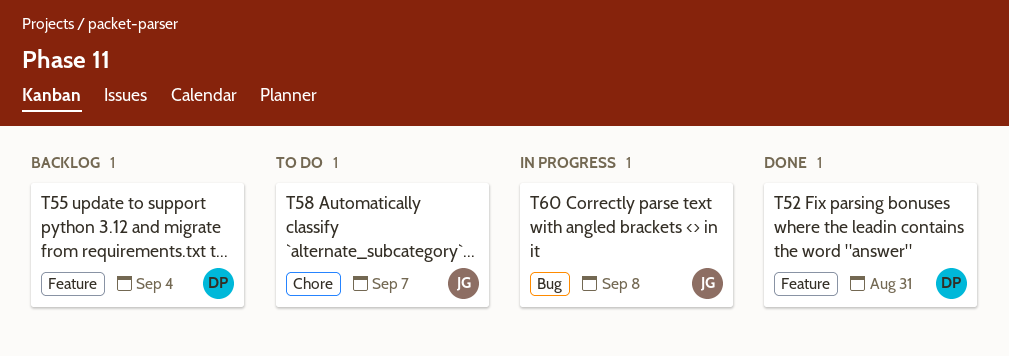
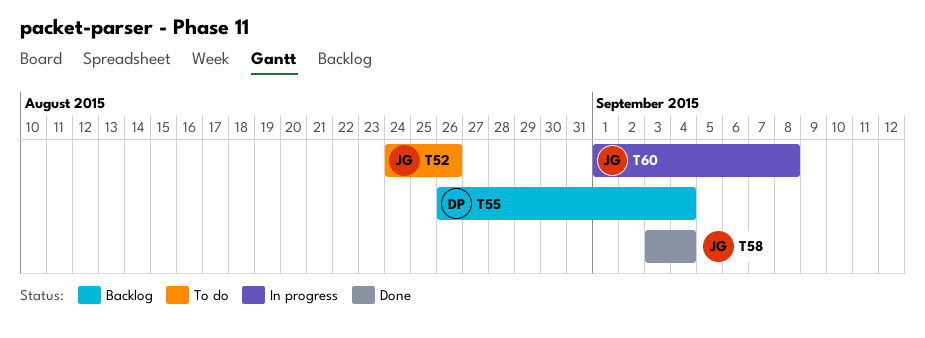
T52, status: Done -> To do
T52, owner: DP -> JG
T52, due: Aug 31 -> Aug 26
T58, status: To do -> Done
T58, due: Sep 7 -> Sep 4

